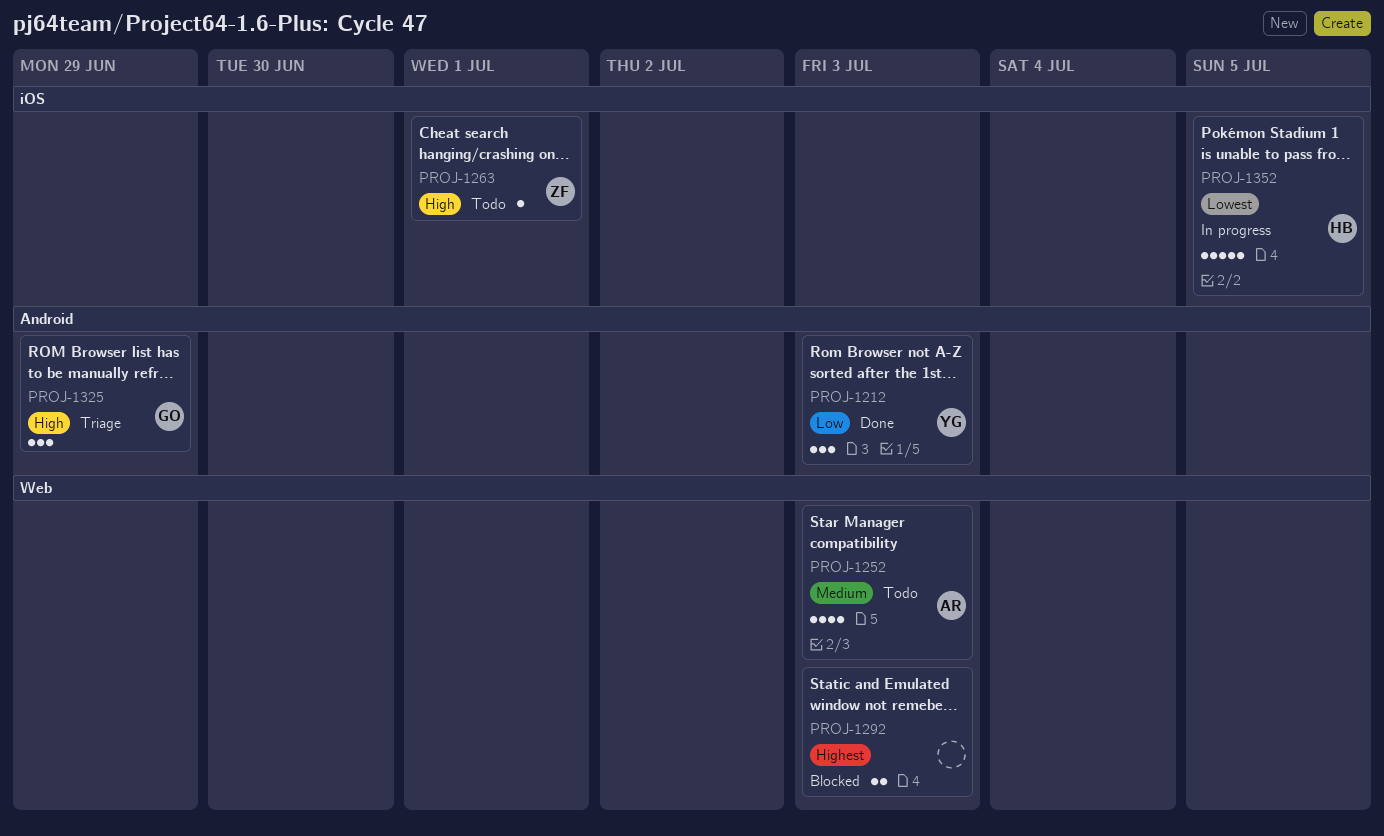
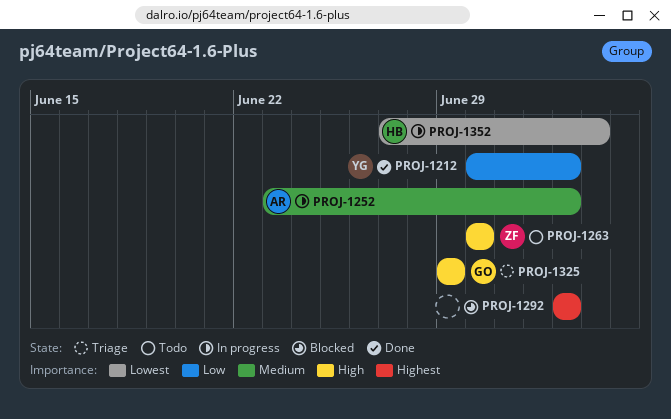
PROJ-1252, status: Todo -> In progress
PROJ-1263, due: Jul 1 -> Jun 30
PROJ-1352, due: Jul 5 -> Jul 4

